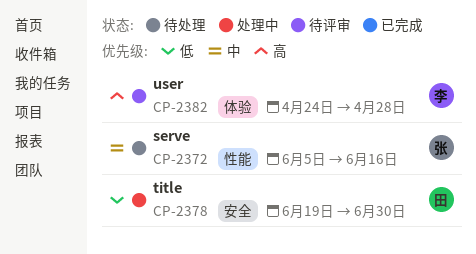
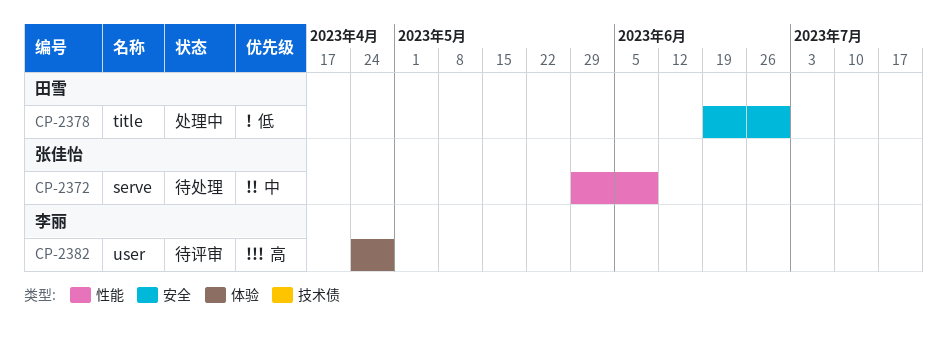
CP-2372, start: Jun 5 -> May 29
CP-2372, due: Jun 16 -> Jun 9

